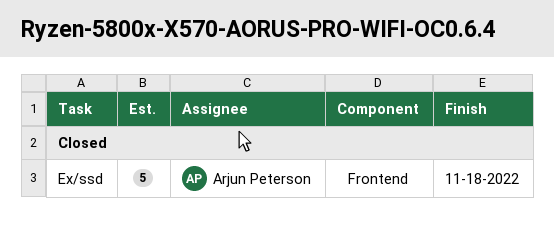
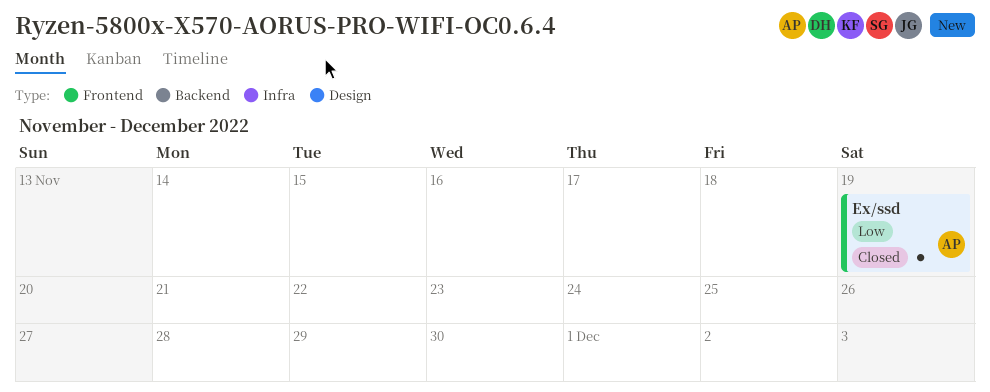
Ex/ssd, estimate: 5 -> 1
Ex/ssd, due: Nov 18 -> Nov 19

